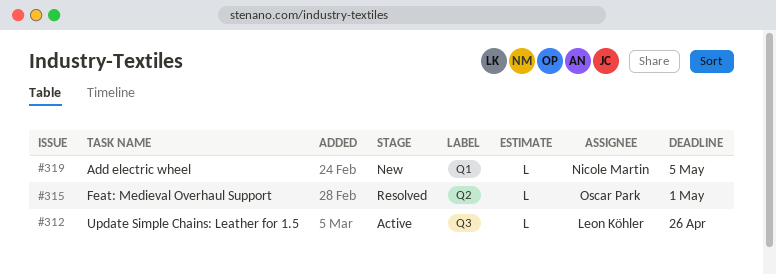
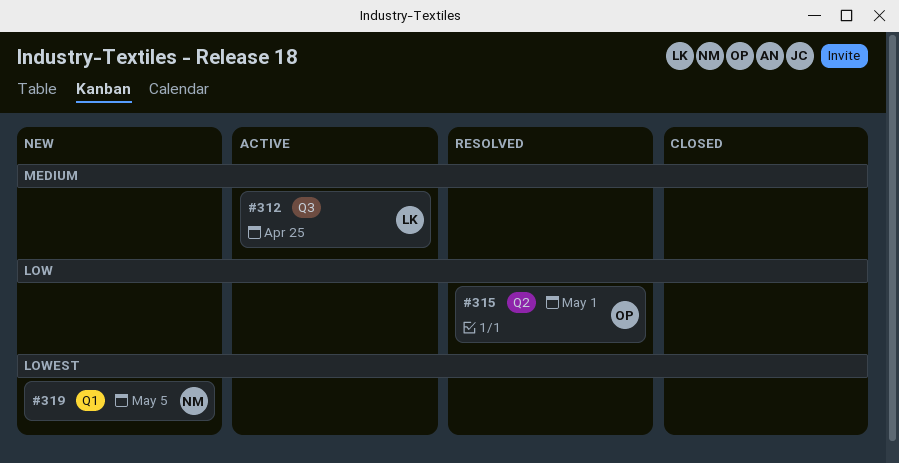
#312, due: Apr 26 -> Apr 25

